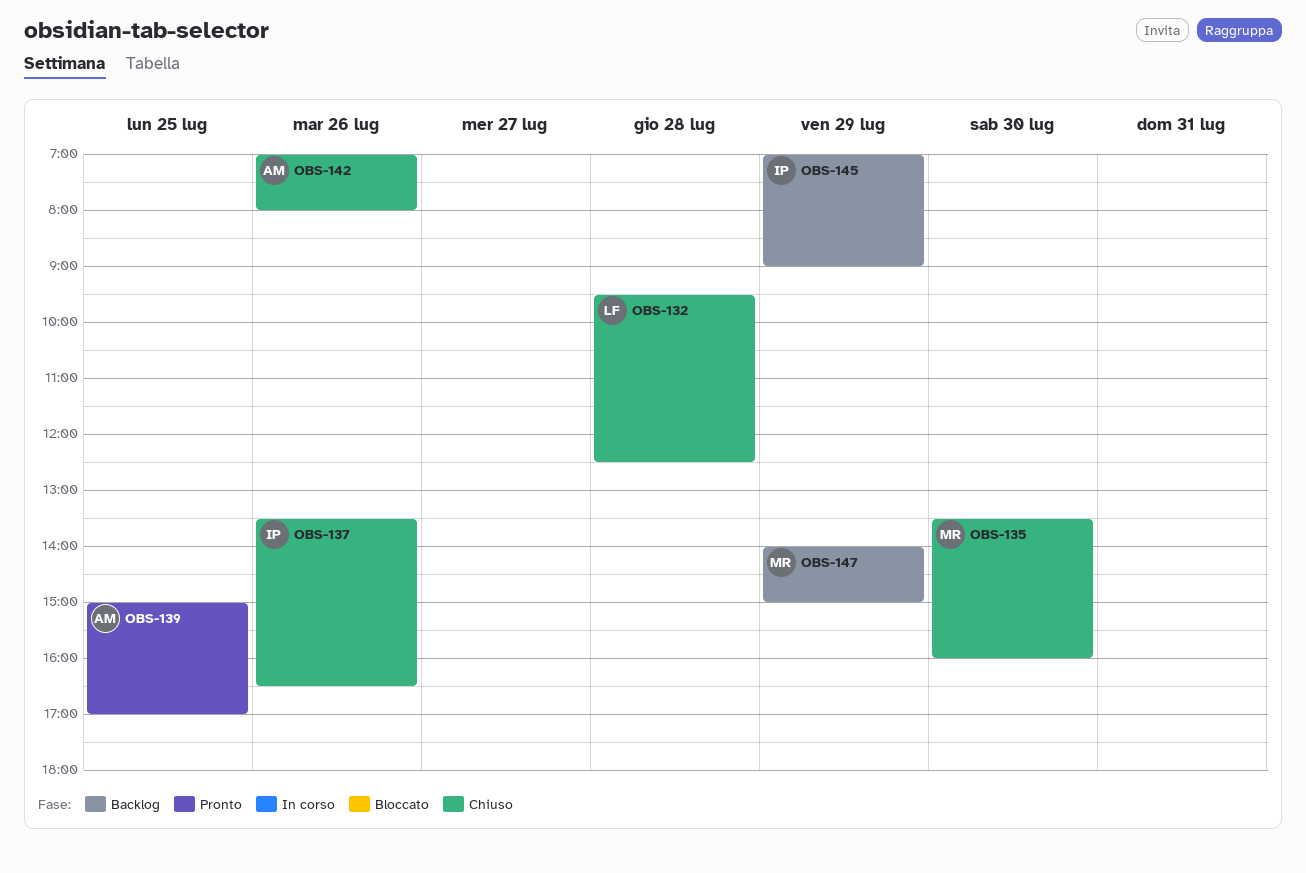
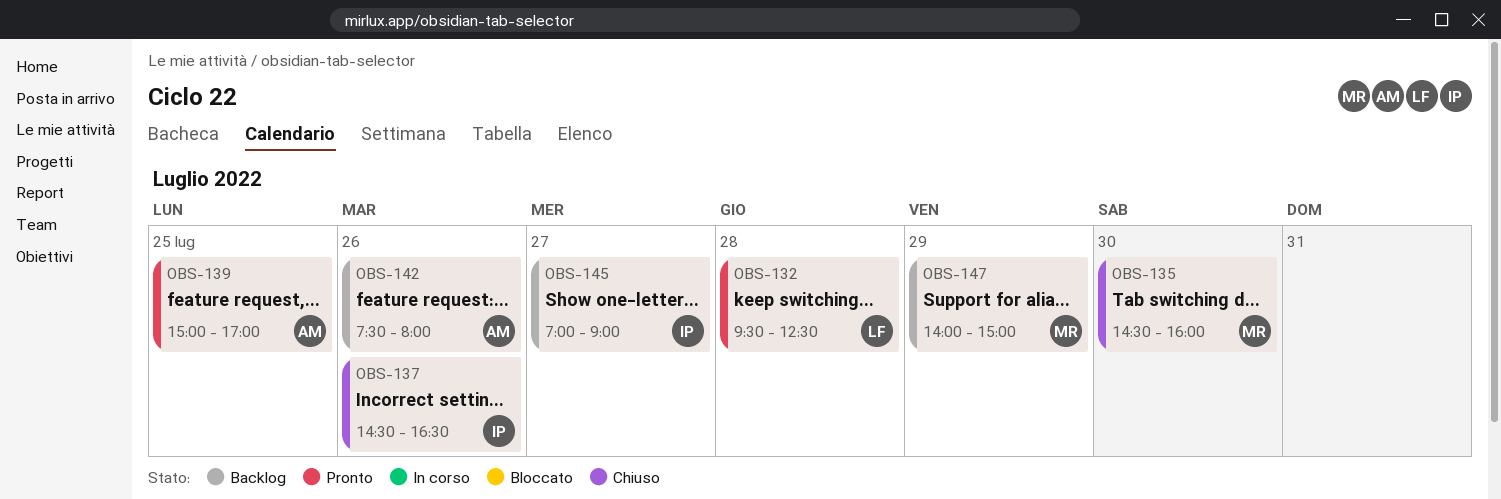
OBS-132, status: Chiuso -> Pronto
OBS-135, begins: 13:30 -> 14:30
OBS-137, begins: 13:30 -> 14:30
OBS-142, status: Chiuso -> Backlog
OBS-142, begins: 07:00 -> 07:30
OBS-145, day: Jul 29 -> Jul 27

